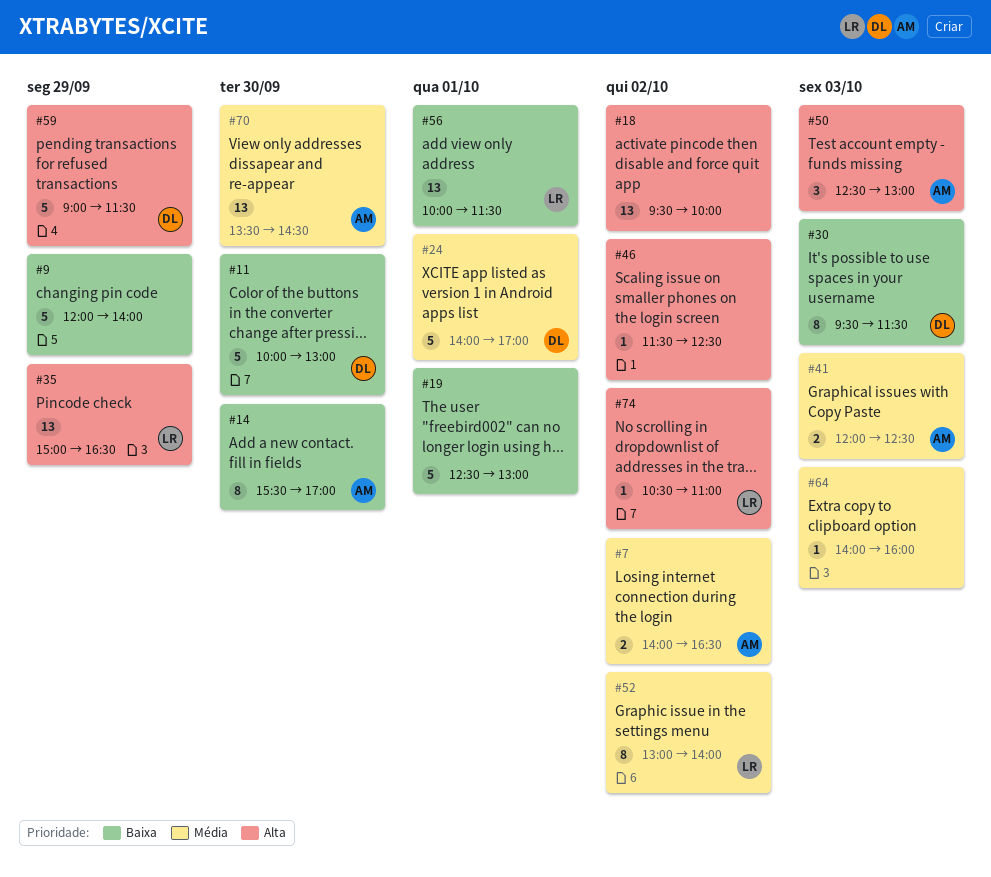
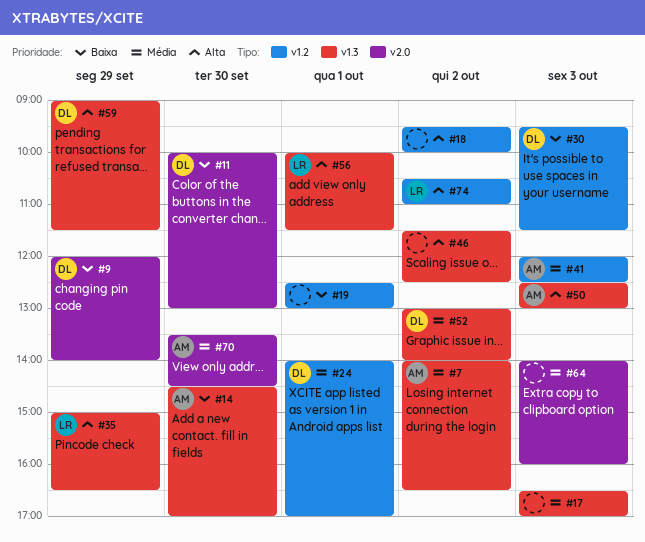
#9, owner: none -> DL
#14, begins: 15:30 -> 14:30
#17: none -> present
#52, owner: LR -> DL
#56, priority: Baixa -> Alta

